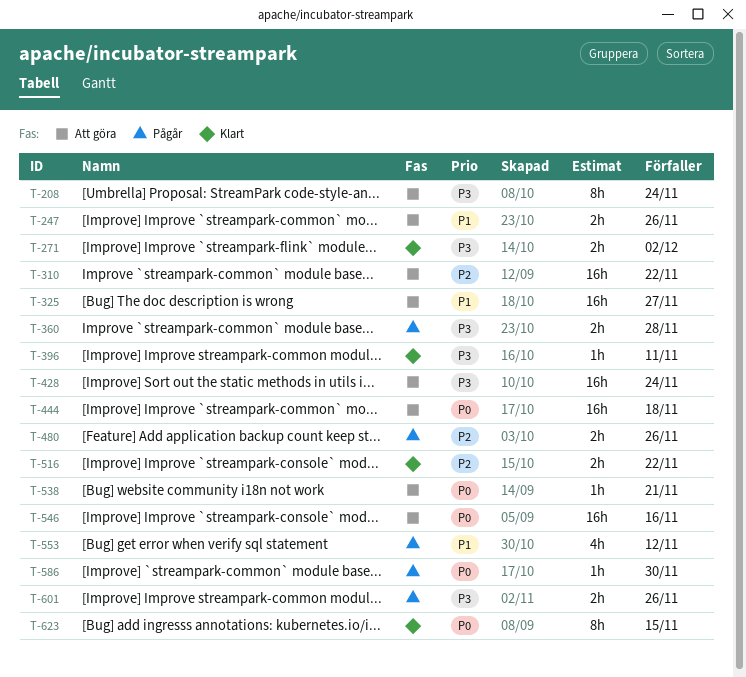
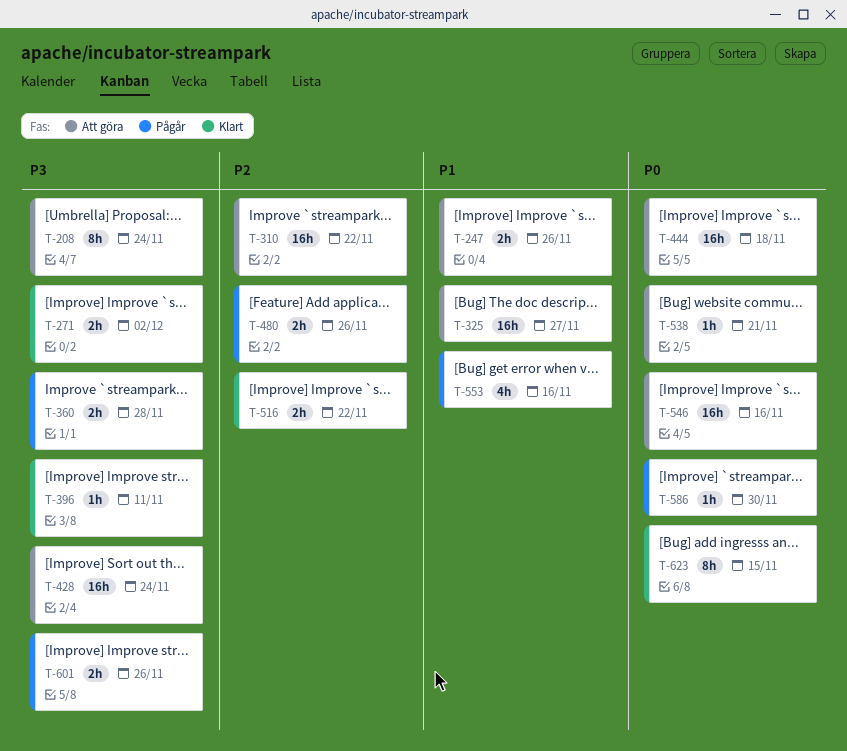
T-553, due: Nov 12 -> Nov 16

